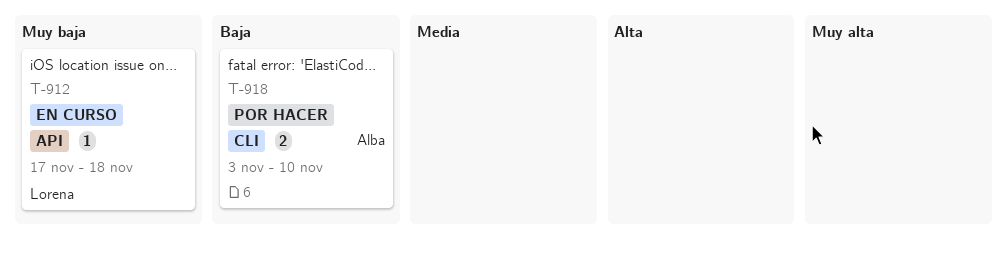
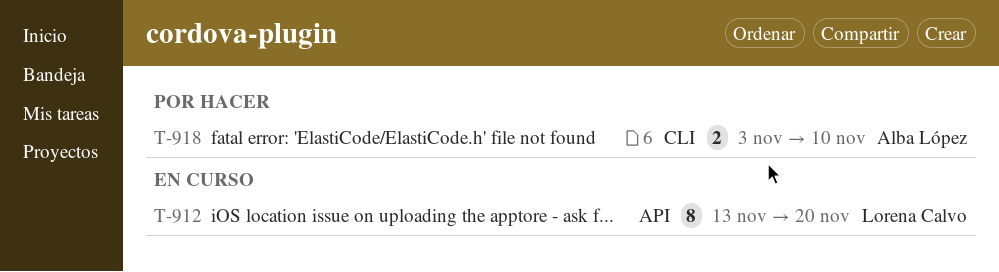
T-912, estimate: 1 -> 8
T-912, start: Nov 17 -> Nov 13
T-912, due: Nov 18 -> Nov 20

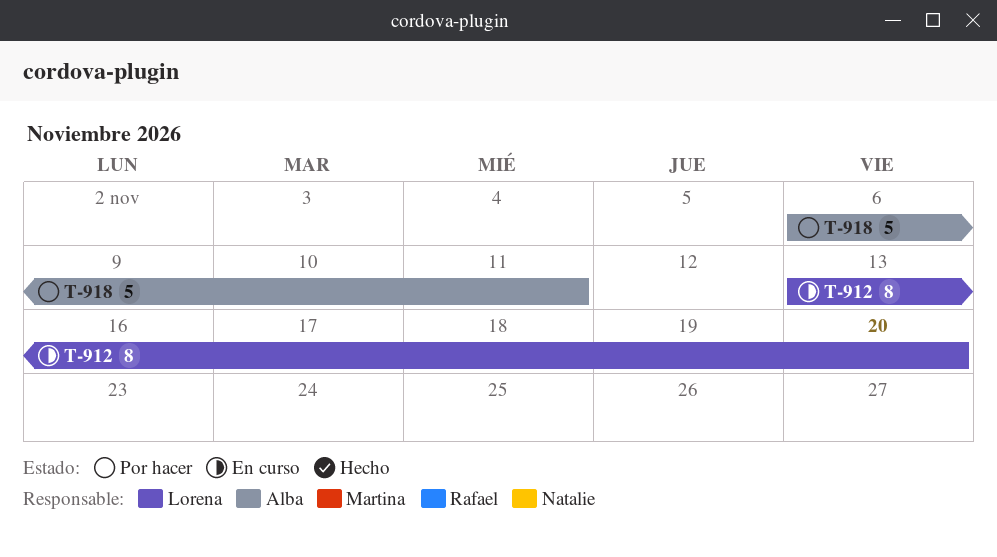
T-918, estimate: 2 -> 5
T-918, start: Nov 3 -> Nov 6
T-918, due: Nov 10 -> Nov 11

